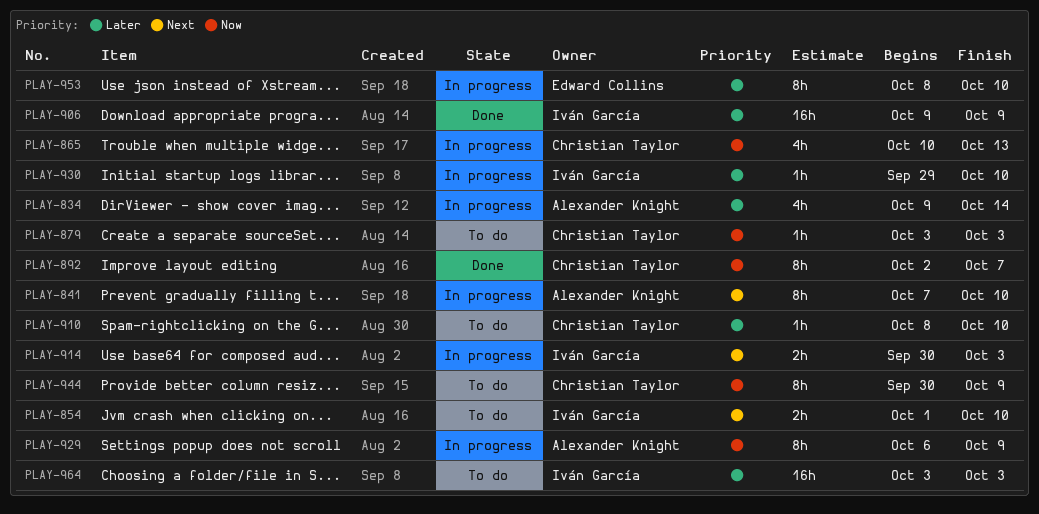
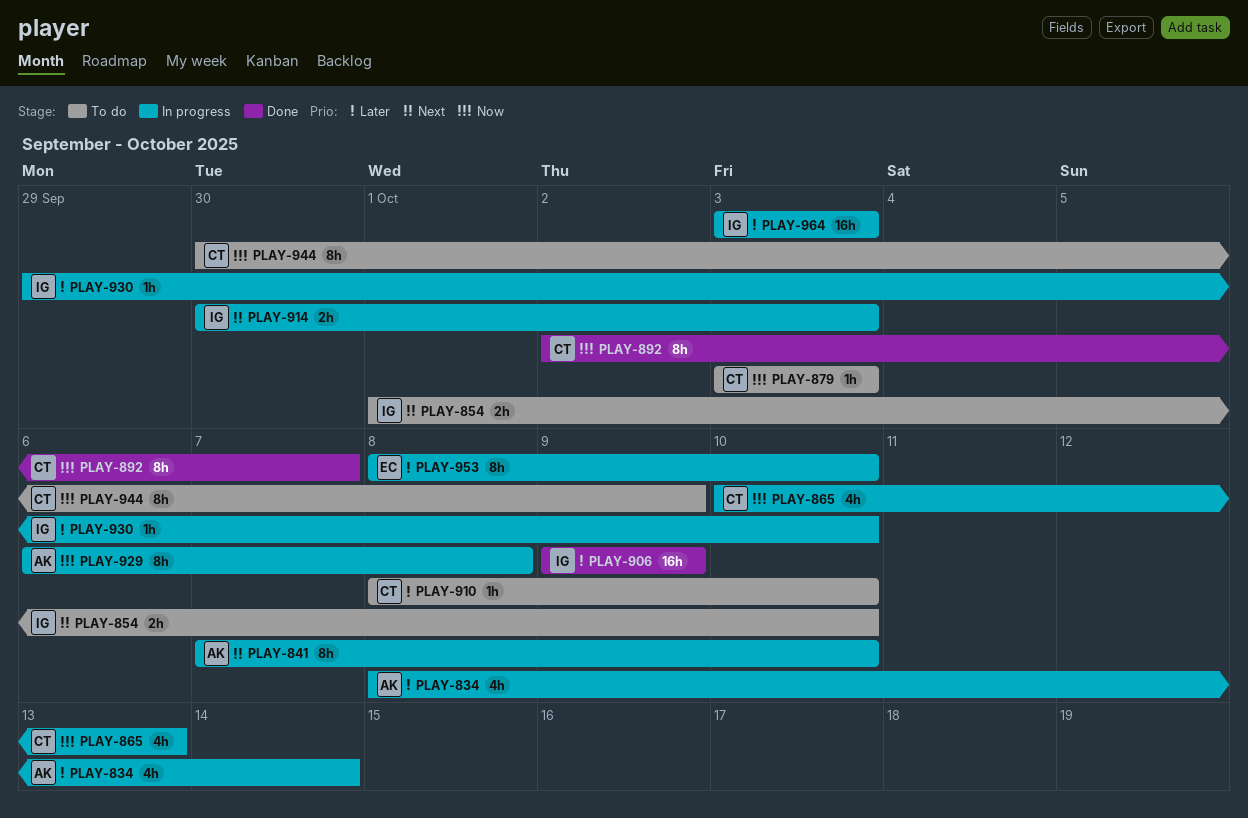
PLAY-834, start: Oct 9 -> Oct 8
PLAY-929, due: Oct 9 -> Oct 8
PLAY-964, status: To do -> In progress

